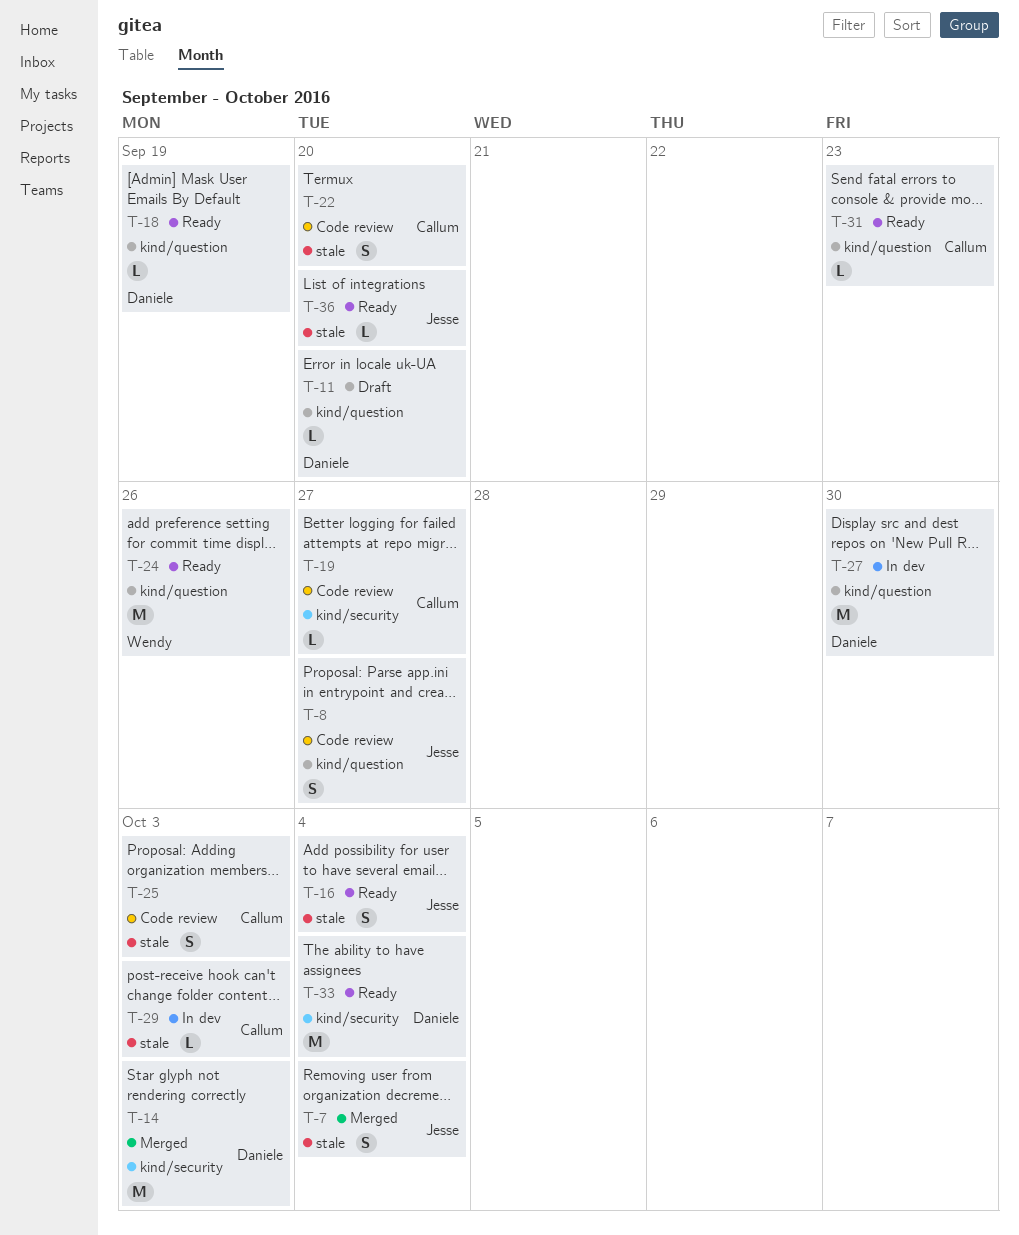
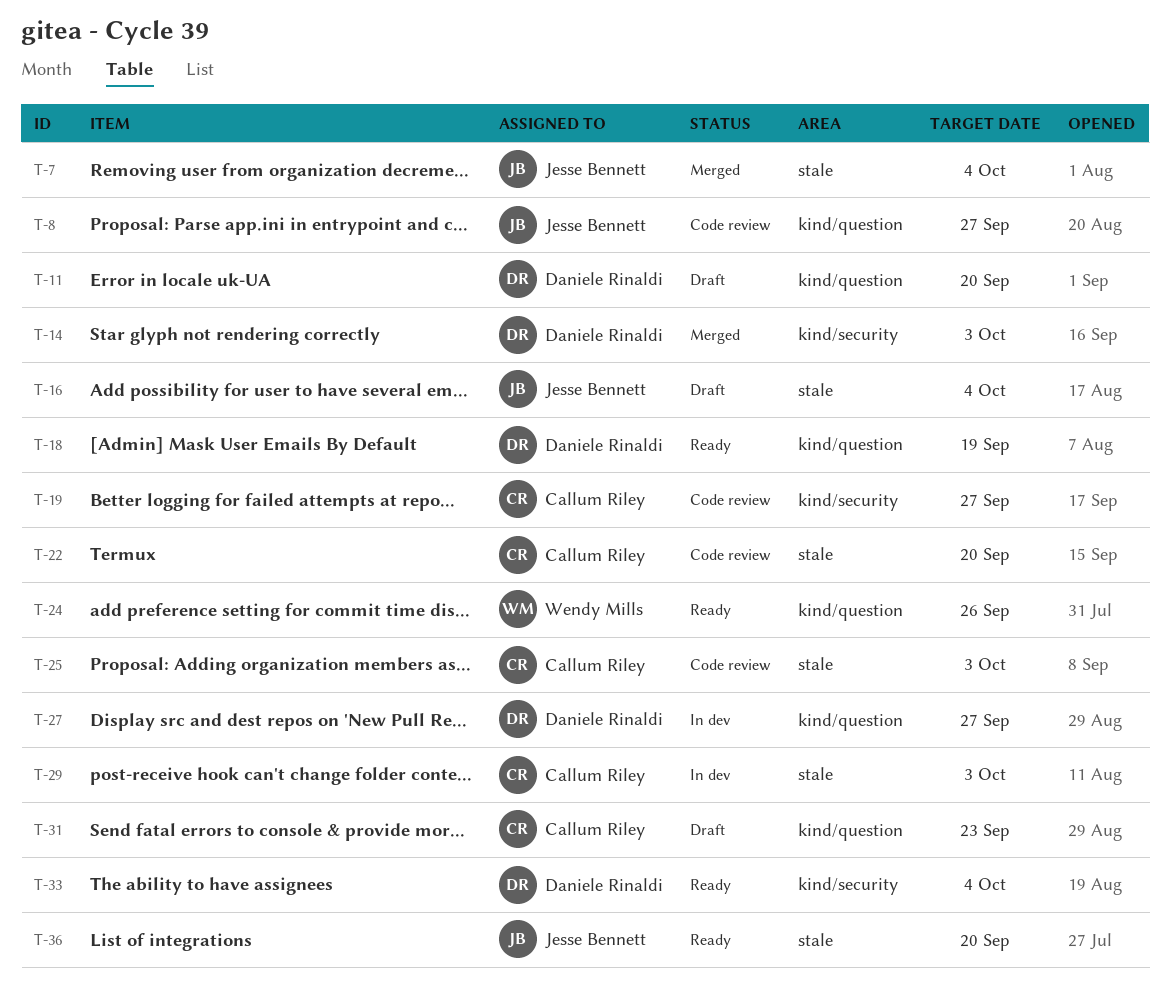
T-16, status: Ready -> Draft
T-27, due: Sep 30 -> Sep 27
T-31, status: Ready -> Draft

